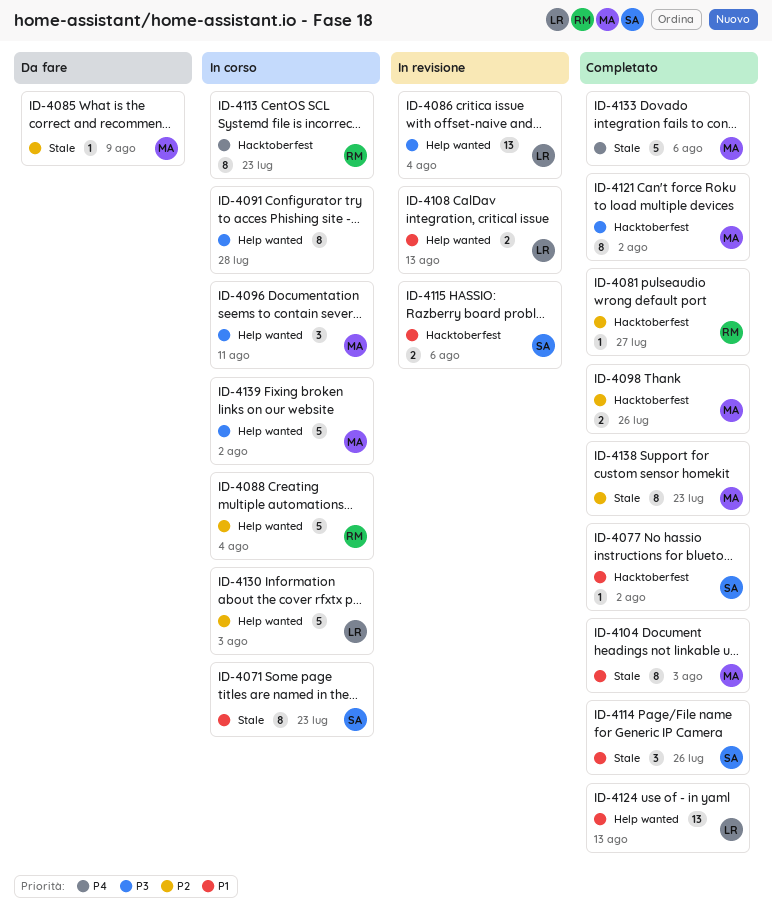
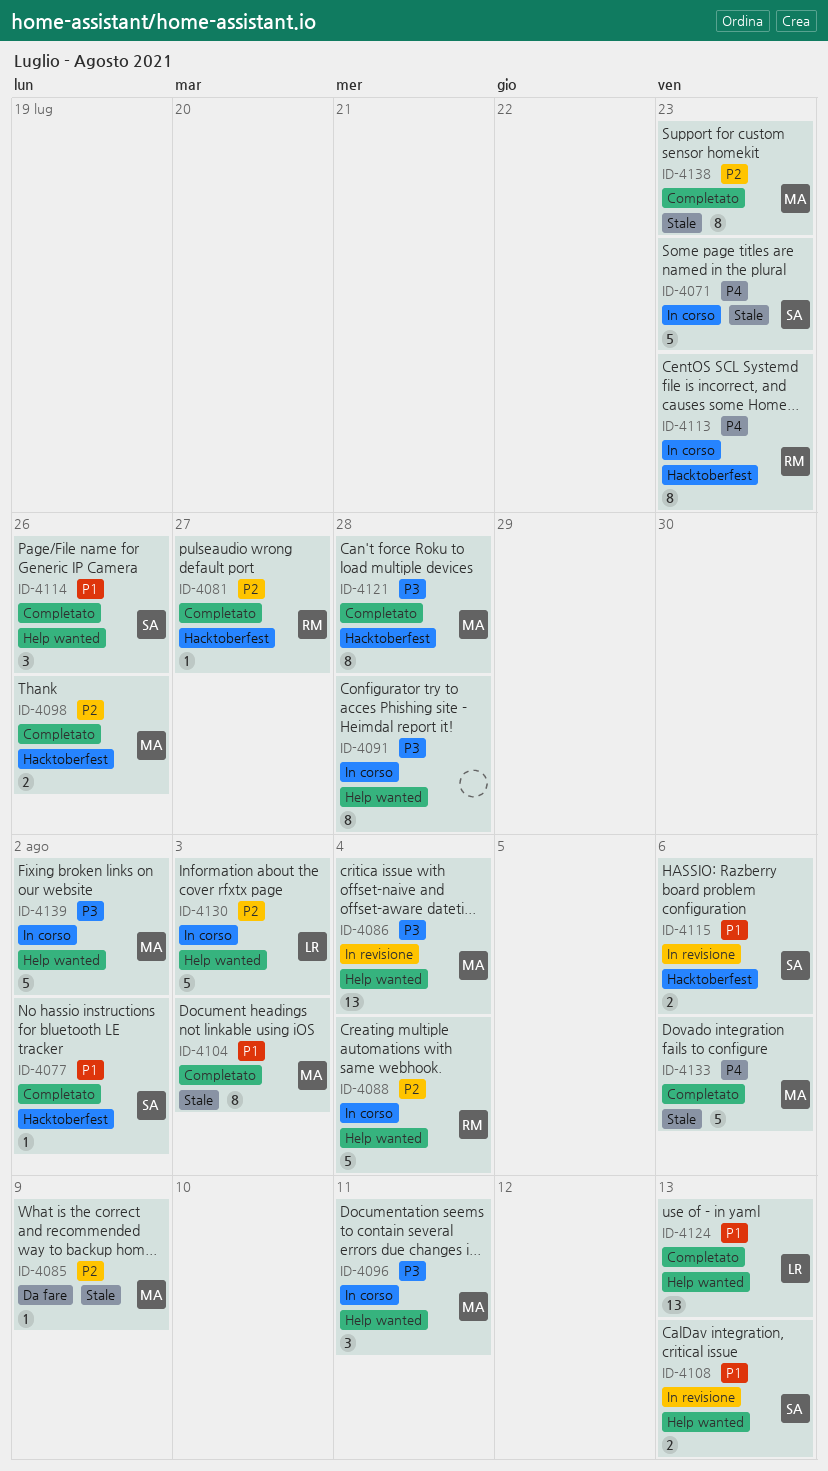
ID-4071, priority: P1 -> P4
ID-4071, estimate: 8 -> 5
ID-4086, owner: LR -> MA
ID-4108, owner: LR -> SA
ID-4114, label: Stale -> Help wanted
ID-4121, due: Aug 2 -> Jul 28

